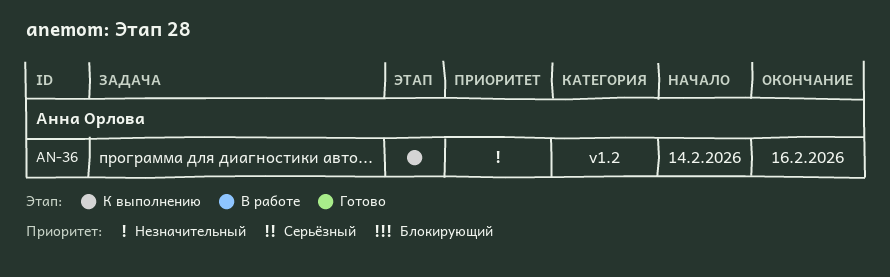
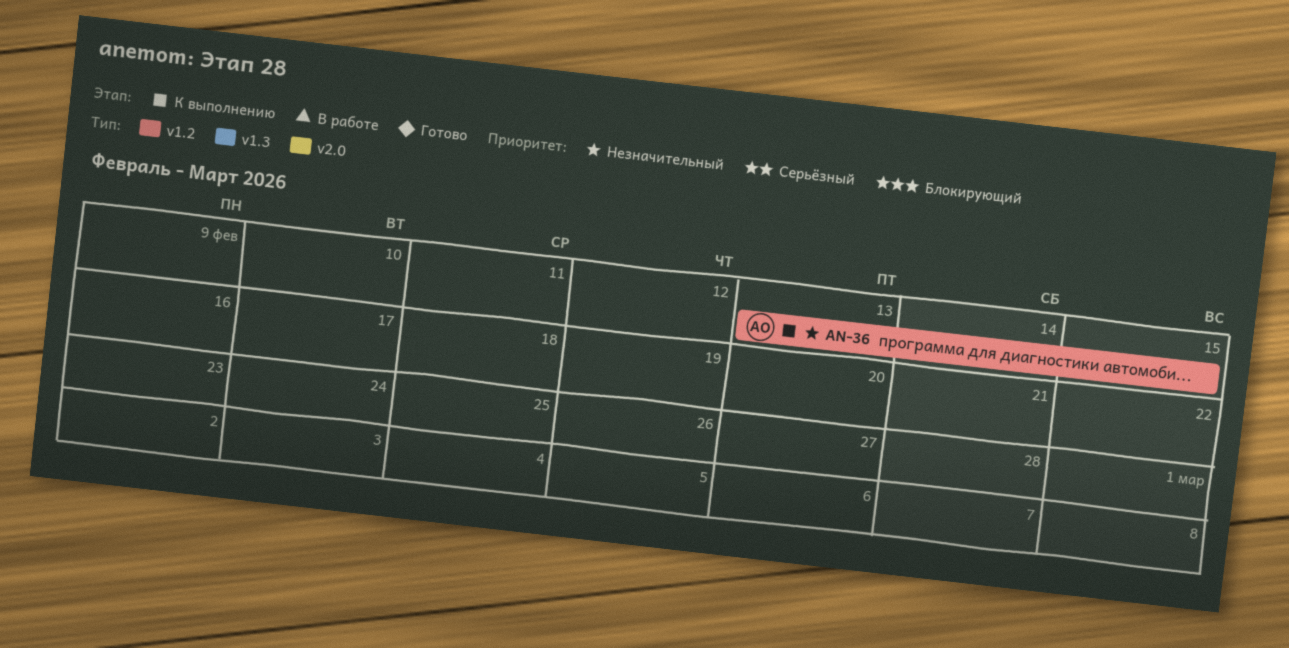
AN-36, start: Feb 14 -> Feb 13
AN-36, due: Feb 16 -> Feb 15

